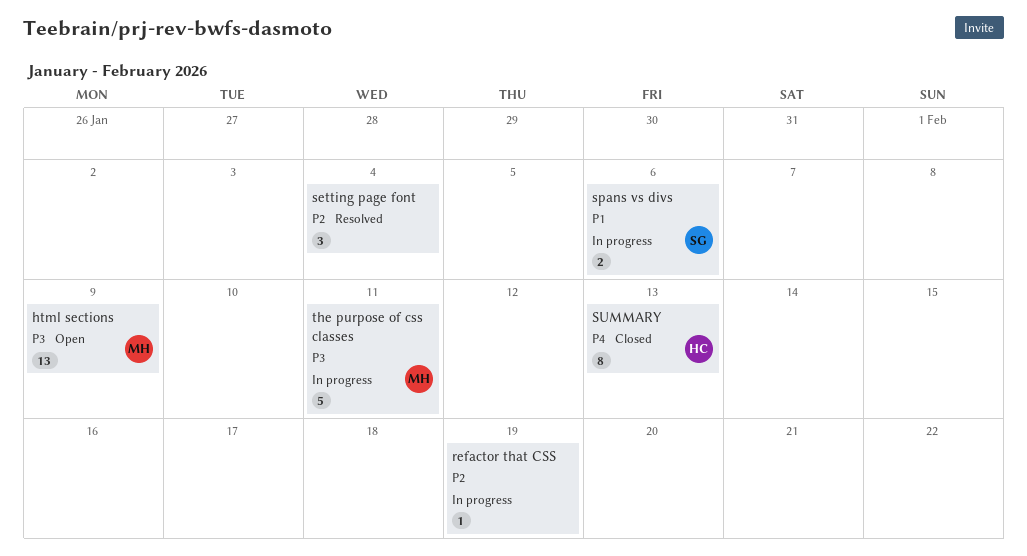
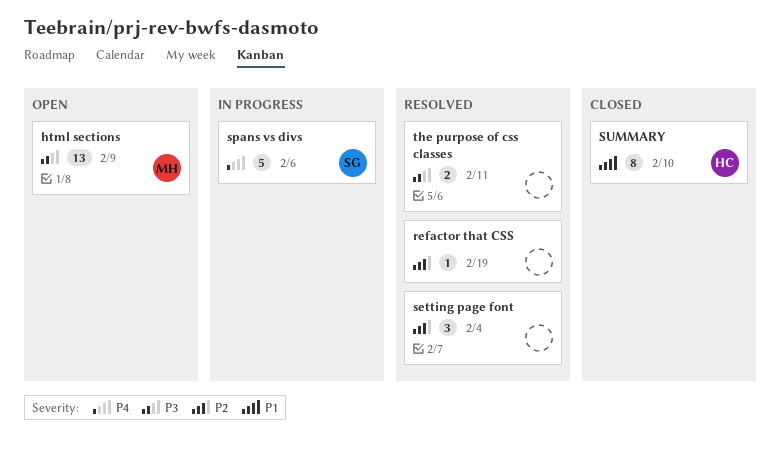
refactor that CSS, status: In progress -> Resolved
spans vs divs, priority: P1 -> P4
spans vs divs, estimate: 2 -> 5
SUMMARY, priority: P4 -> P1
SUMMARY, due: Feb 13 -> Feb 10
the purpose of css classes, status: In progress -> Resolved
the purpose of css classes, owner: MH -> none
the purpose of css classes, estimate: 5 -> 2

